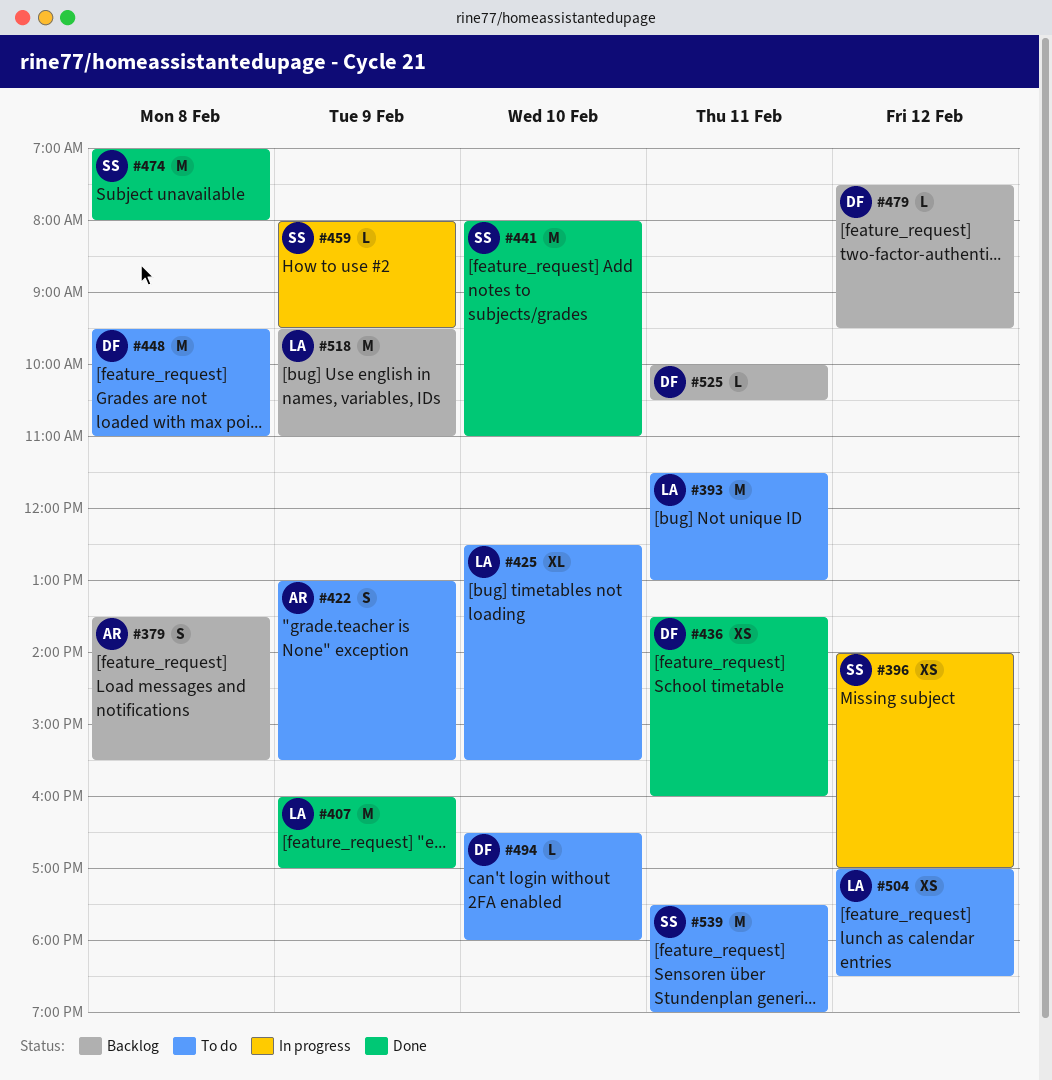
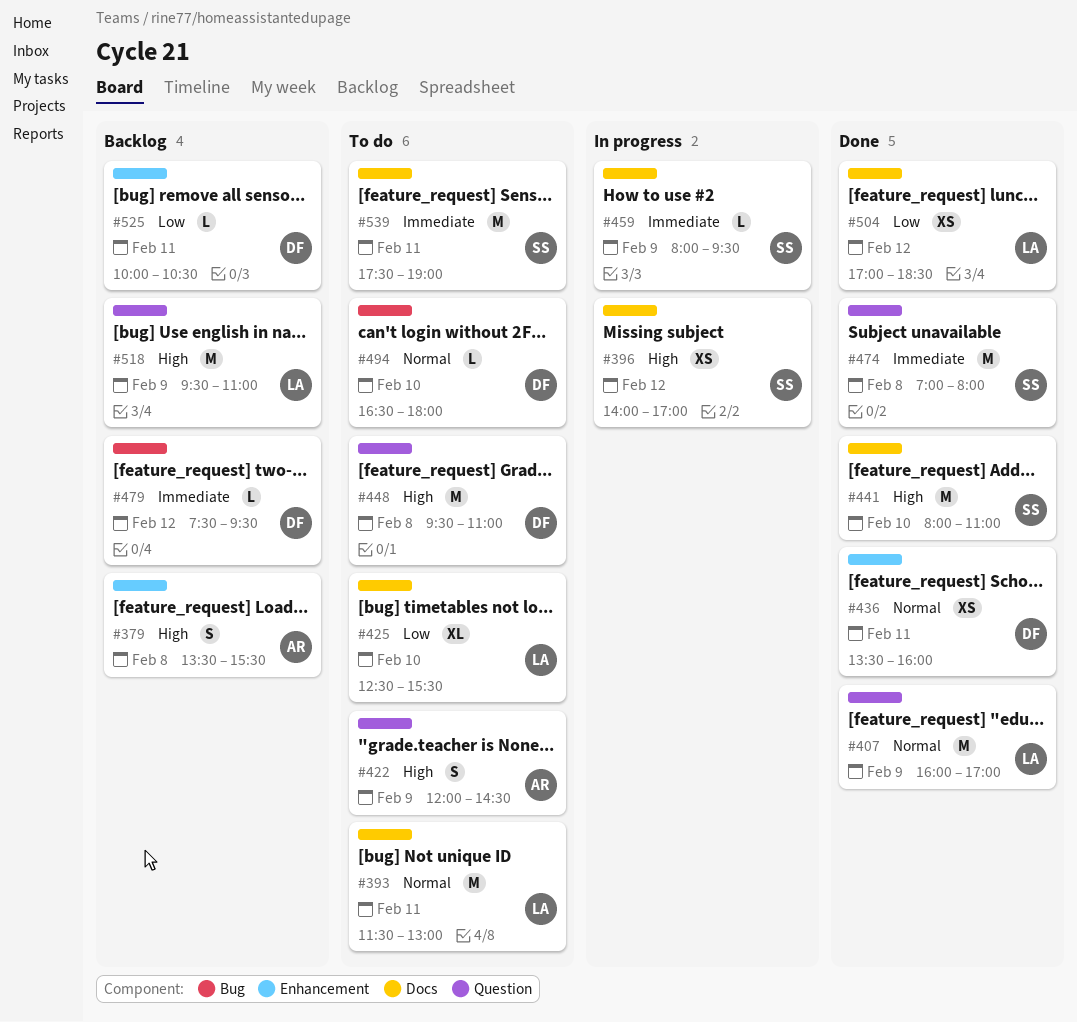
#422, begins: 13:00 -> 12:00
#422, ends: 15:30 -> 14:30
#504, status: To do -> Done

